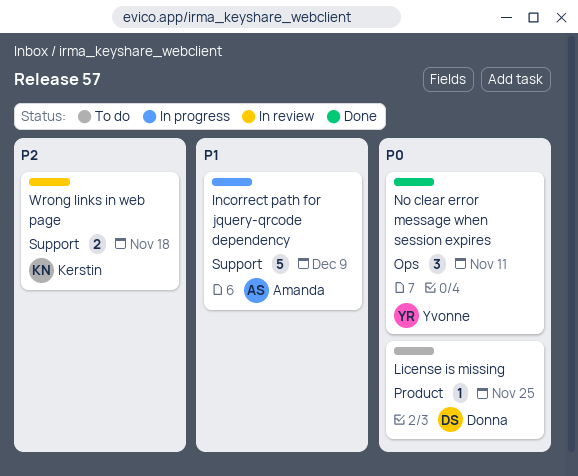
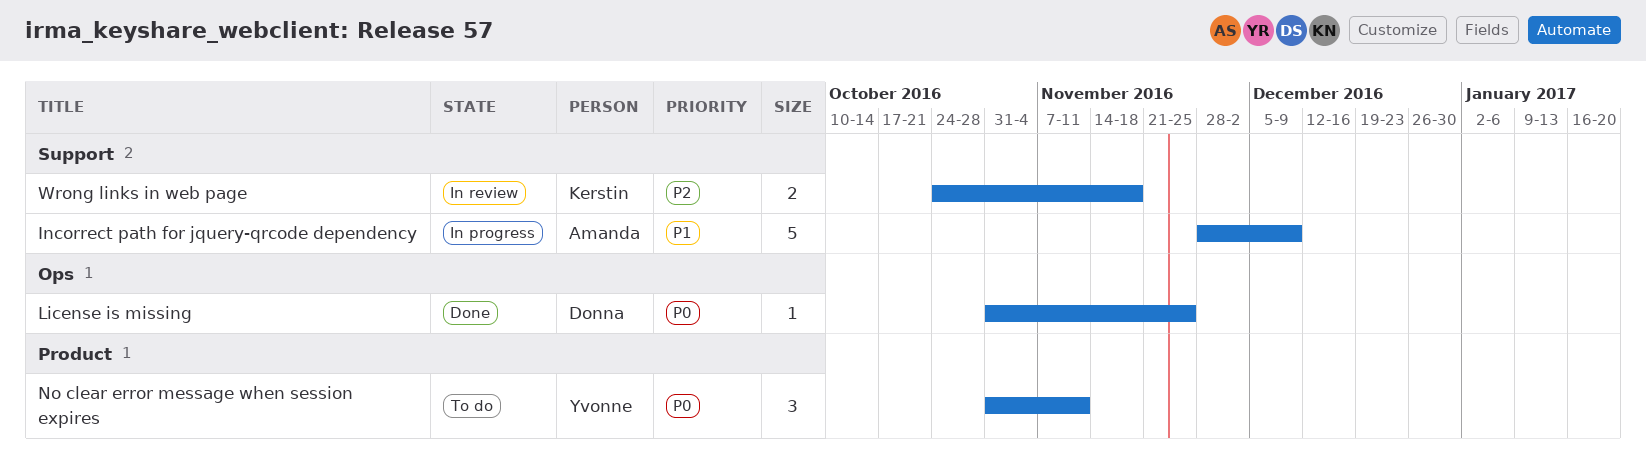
License is missing, status: To do -> Done
License is missing, label: Product -> Ops
No clear error message when session expires, status: Done -> To do
No clear error message when session expires, label: Ops -> Product

